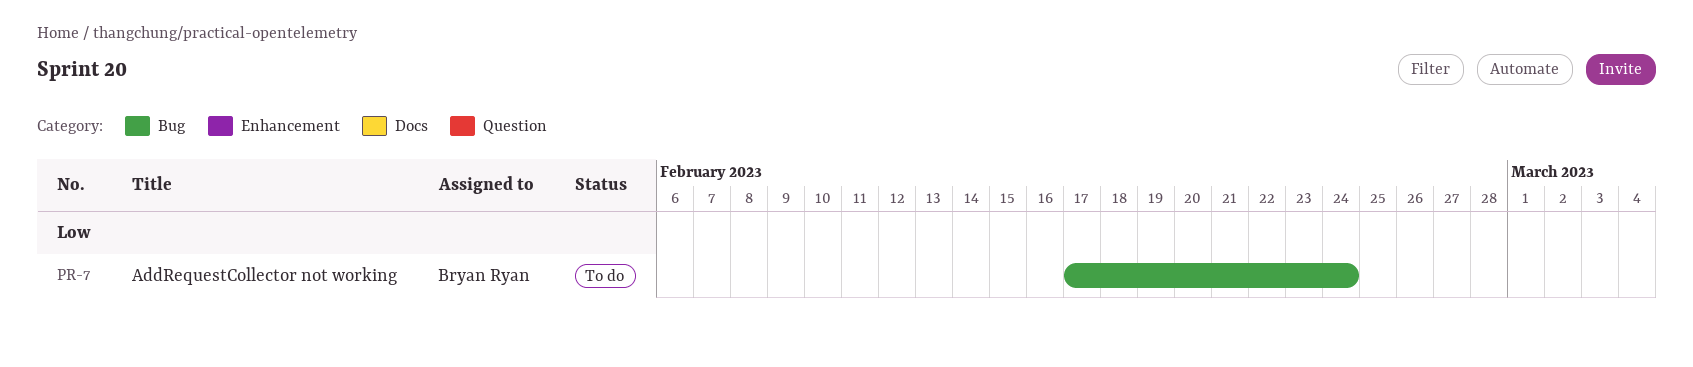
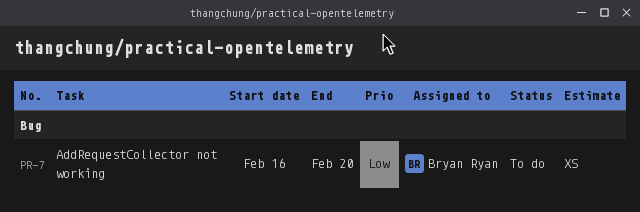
PR-7, start: Feb 17 -> Feb 16
PR-7, due: Feb 24 -> Feb 20

